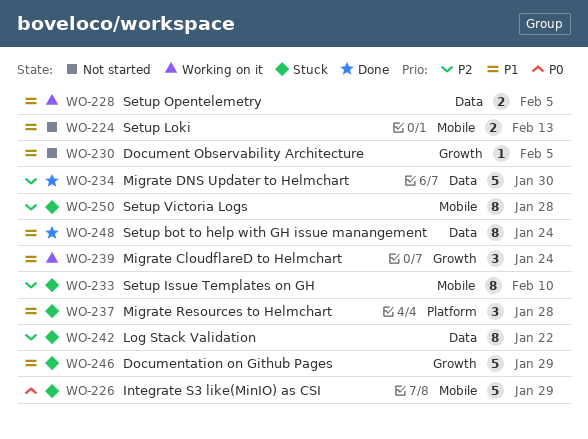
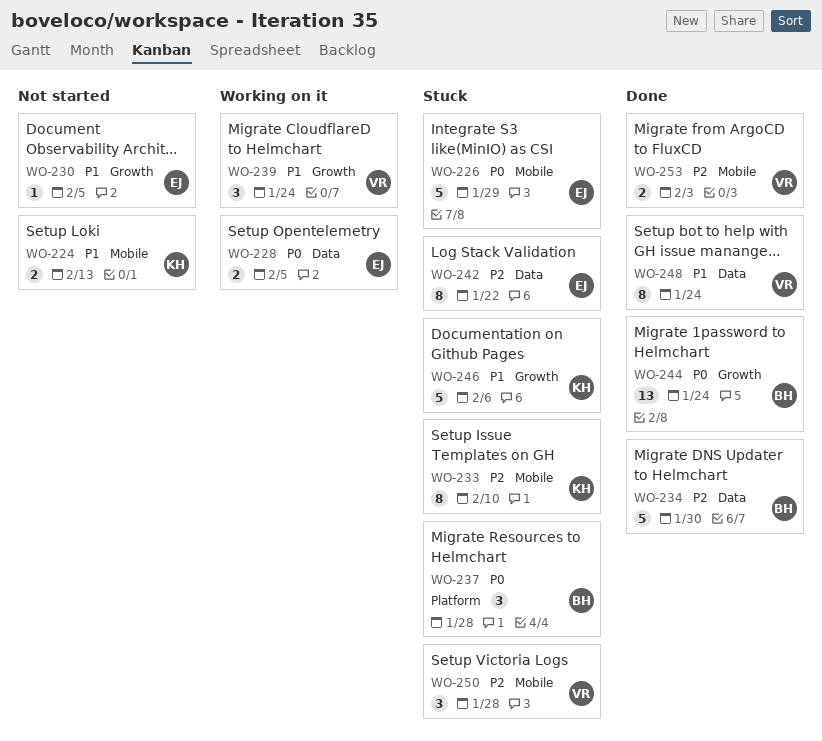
WO-228, priority: P1 -> P0
WO-237, priority: P1 -> P0
WO-244: none -> present
WO-246, due: Jan 29 -> Feb 6
WO-250, estimate: 8 -> 3
WO-253: none -> present

